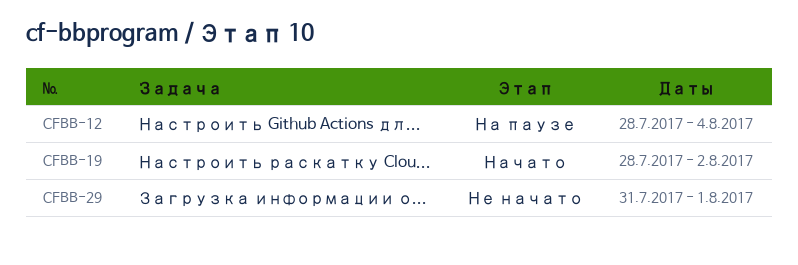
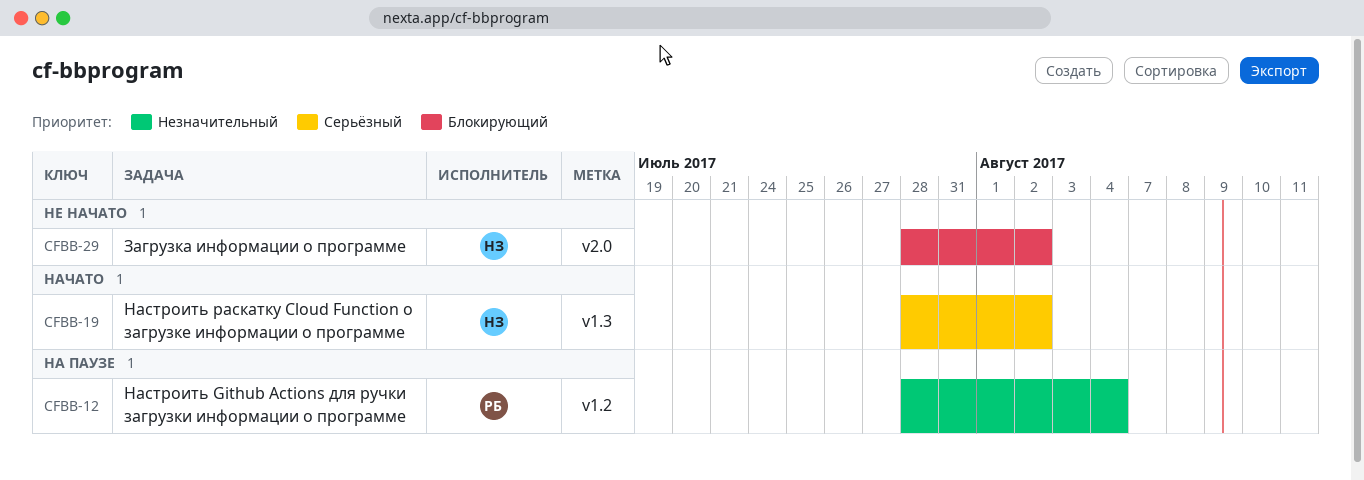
CFBB-29, start: Jul 31 -> Jul 28
CFBB-29, due: Aug 1 -> Aug 2

